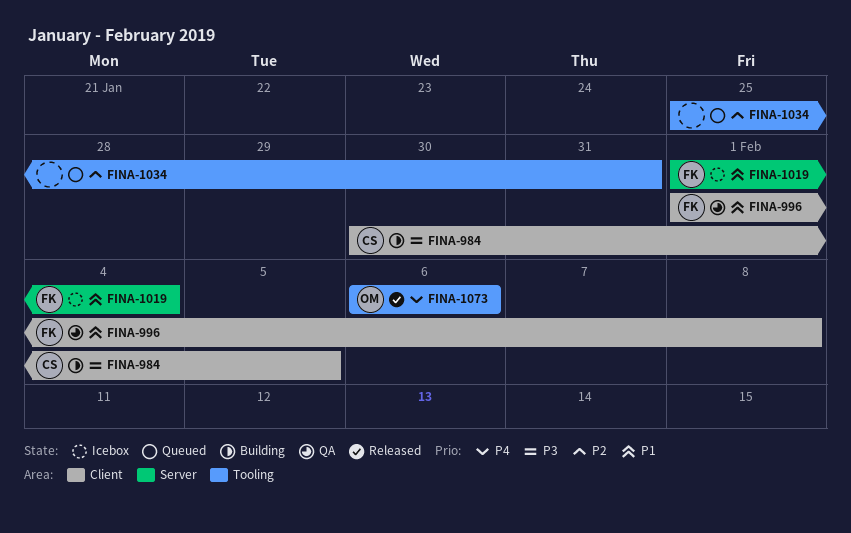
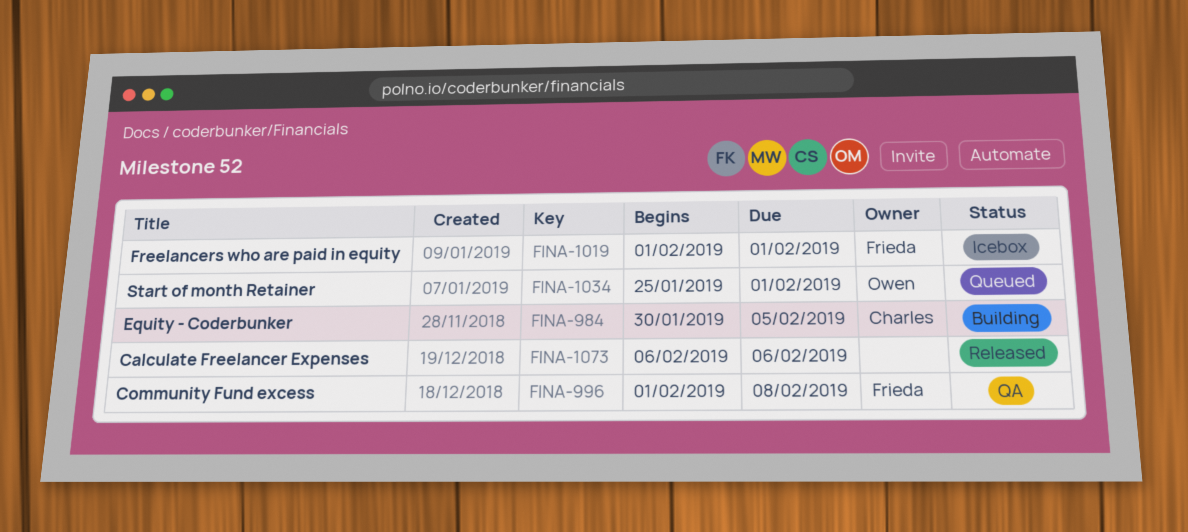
FINA-1019, due: Feb 4 -> Feb 1
FINA-1034, owner: none -> Owen
FINA-1034, due: Jan 31 -> Feb 1
FINA-1073, owner: Owen -> none

